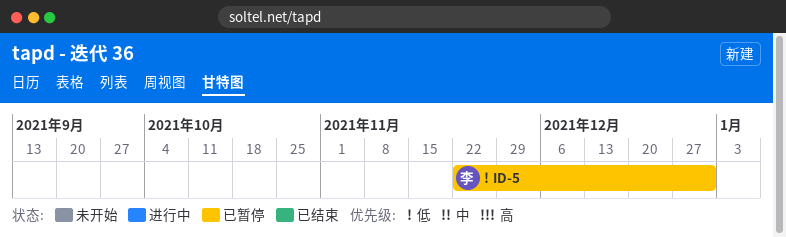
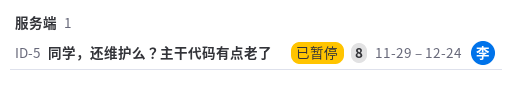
ID-5, start: Nov 22 -> Nov 29
ID-5, due: Dec 31 -> Dec 24

